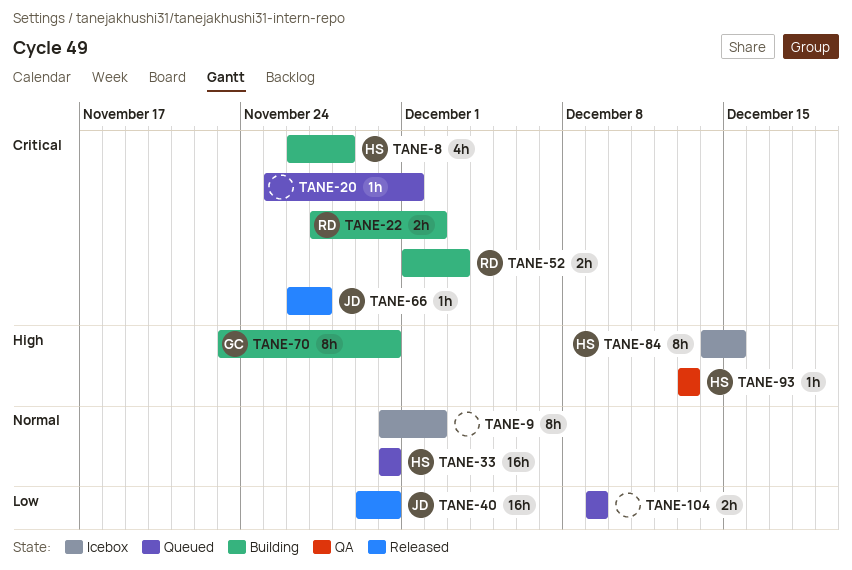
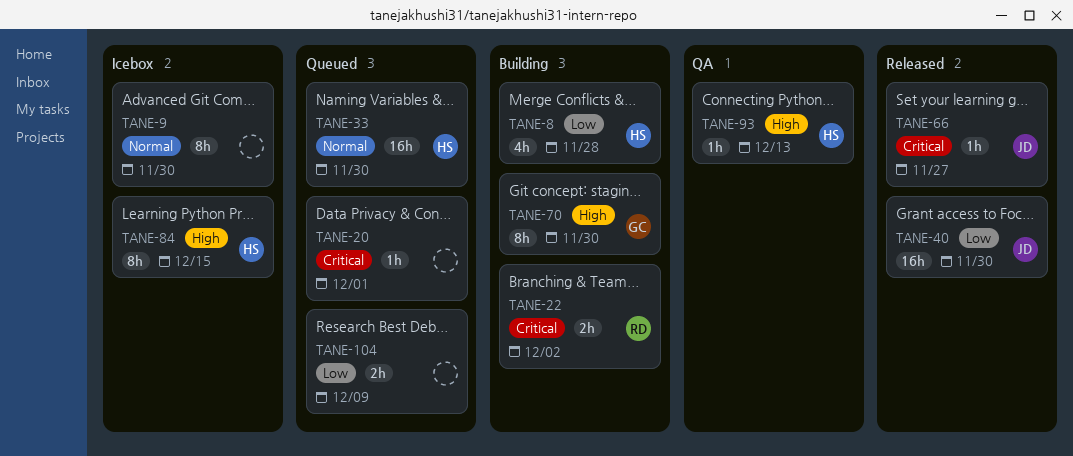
TANE-8, priority: Critical -> Low
TANE-9, due: Dec 2 -> Nov 30
TANE-52: present -> none

